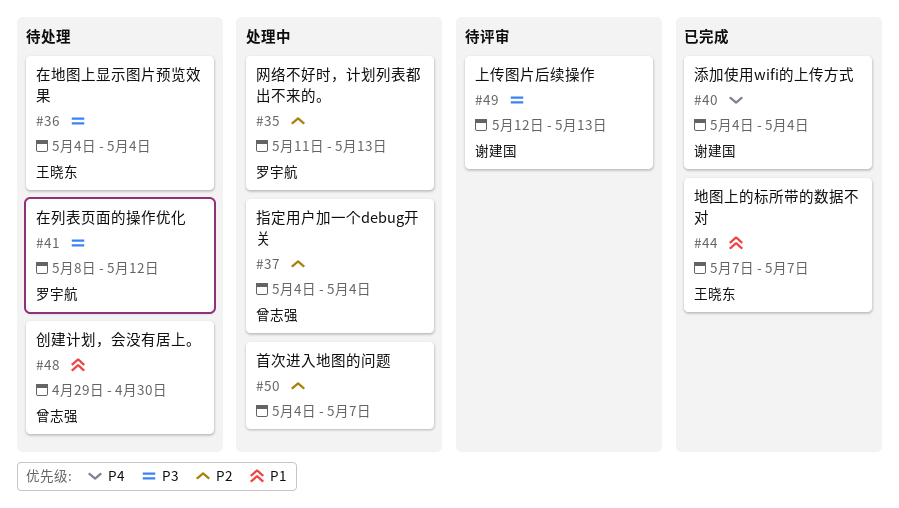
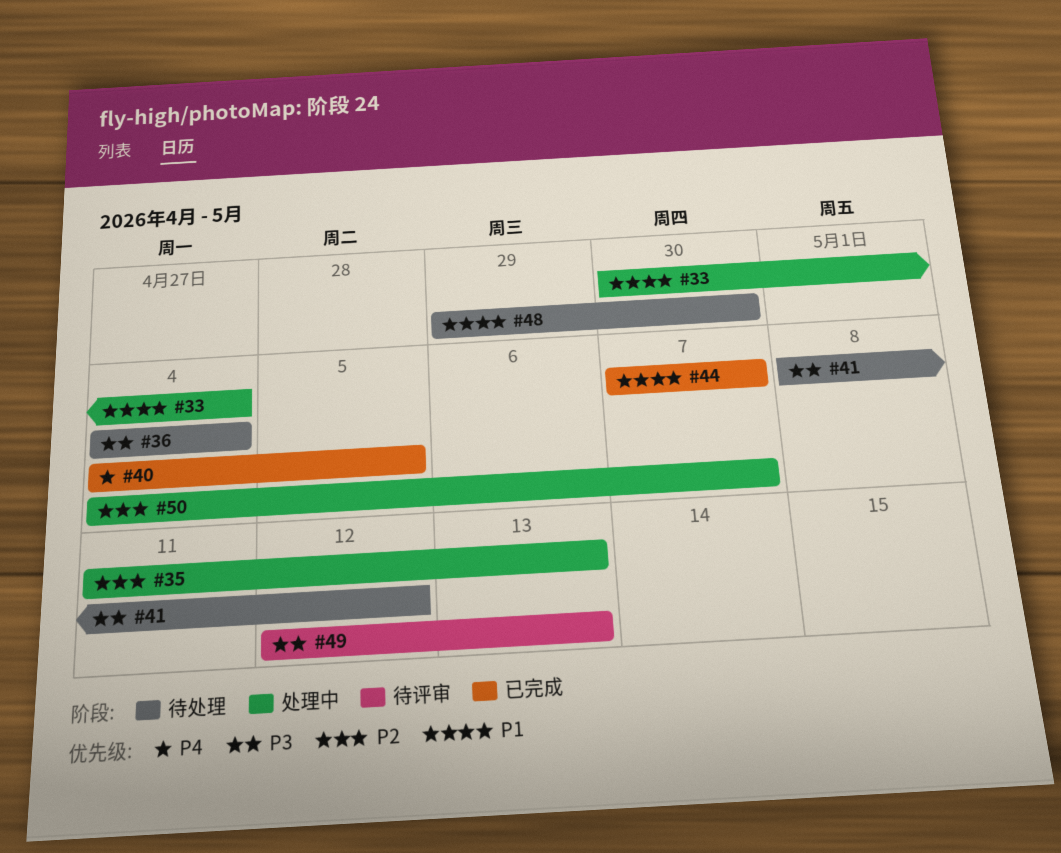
#33: none -> present
#37: present -> none
#40, due: May 4 -> May 5

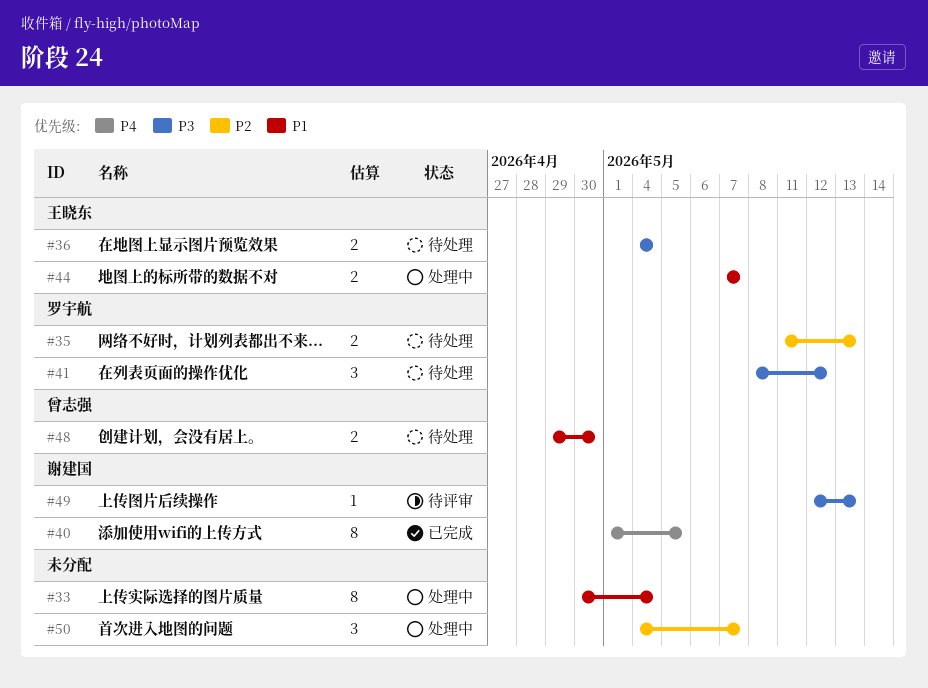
#35, status: 处理中 -> 待处理
#40, start: May 4 -> May 1
#44, status: 已完成 -> 处理中

